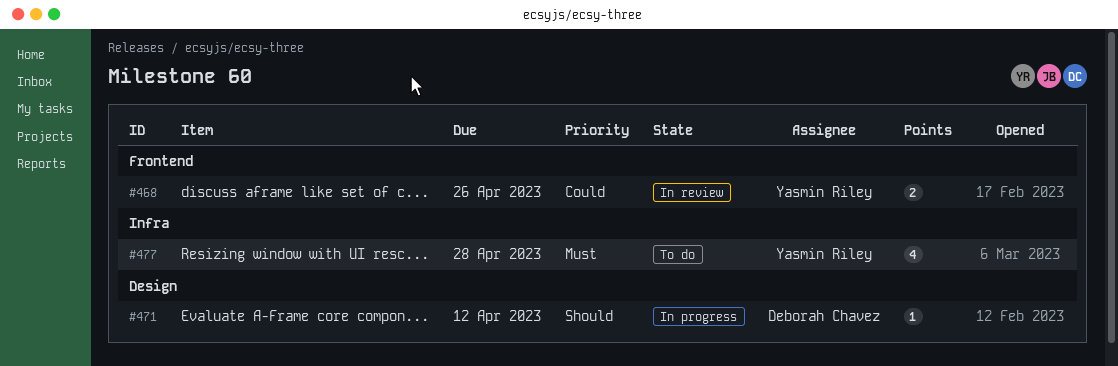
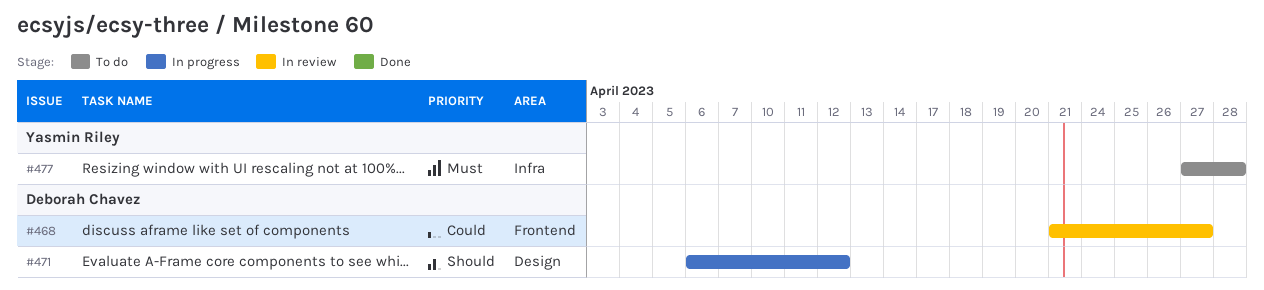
#468, owner: Yasmin Riley -> Deborah Chavez
#468, due: Apr 26 -> Apr 27

